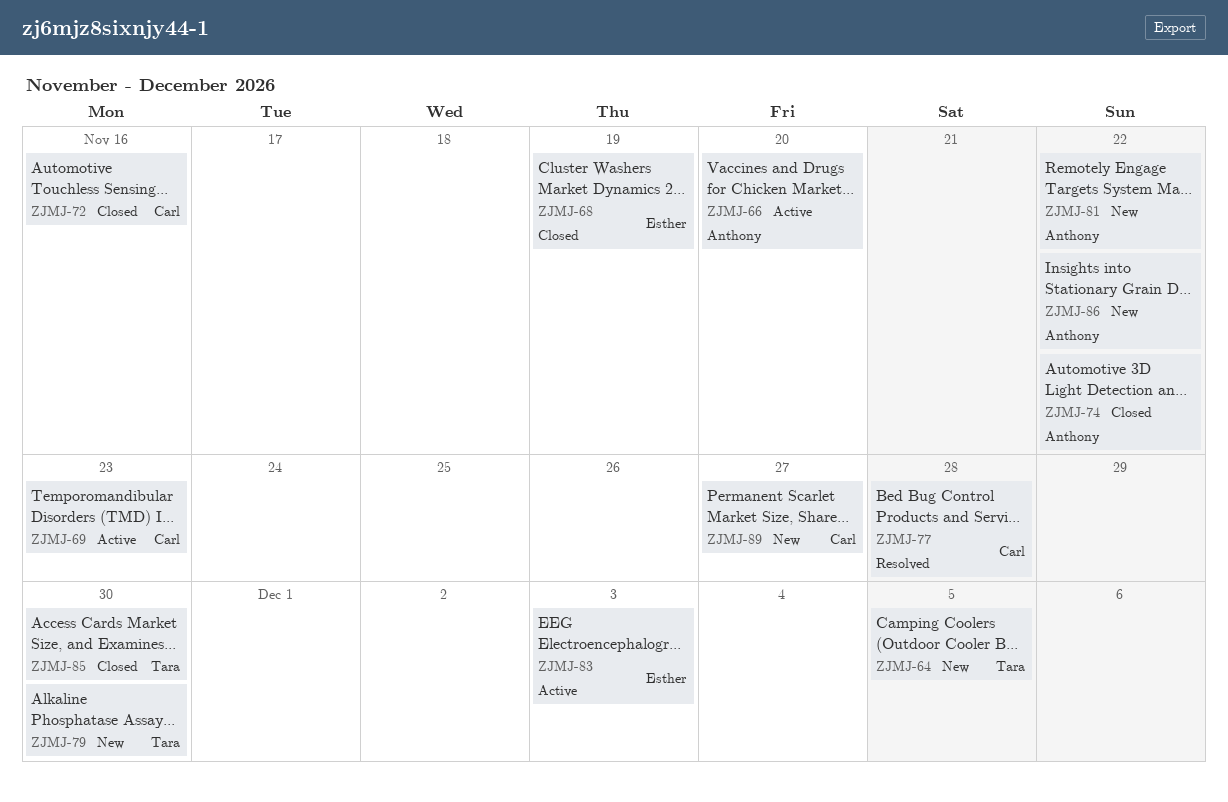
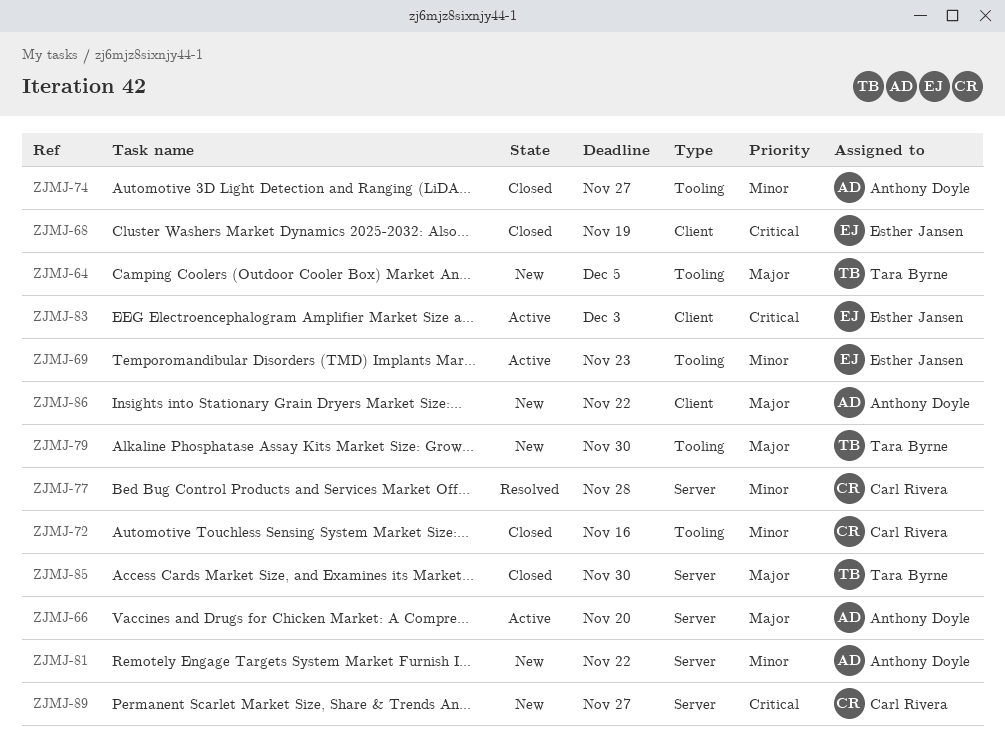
ZJMJ-69, owner: Carl Rivera -> Esther Jansen
ZJMJ-74, due: Nov 22 -> Nov 27

